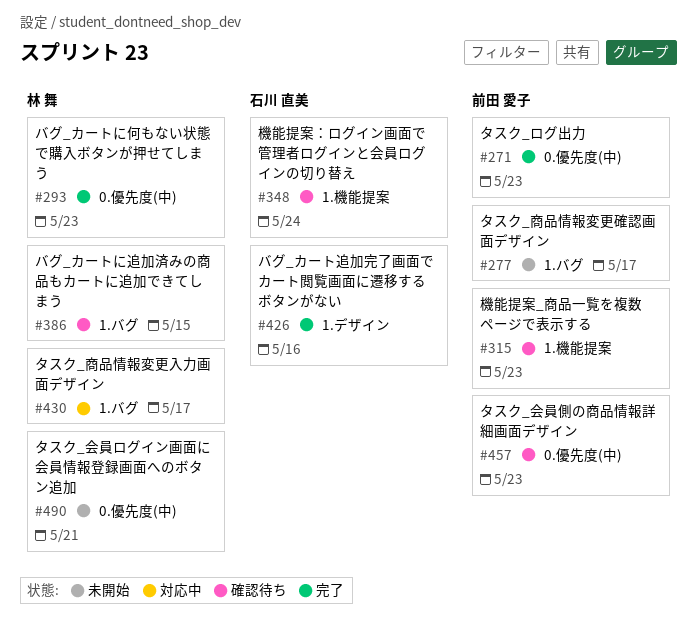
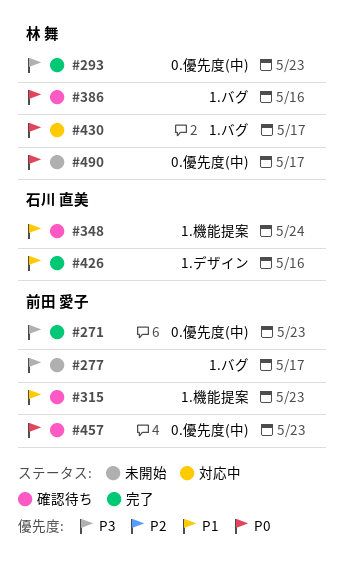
#386, due: May 15 -> May 16
#490, due: May 21 -> May 17

